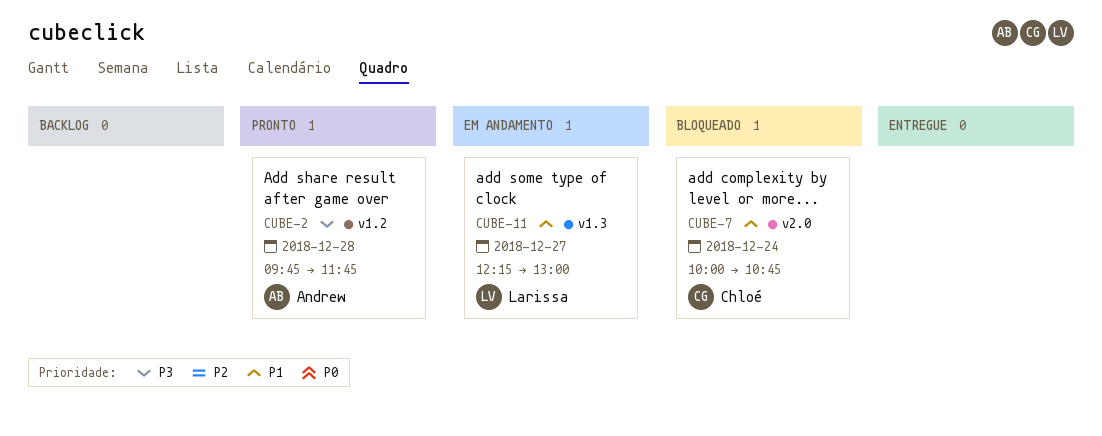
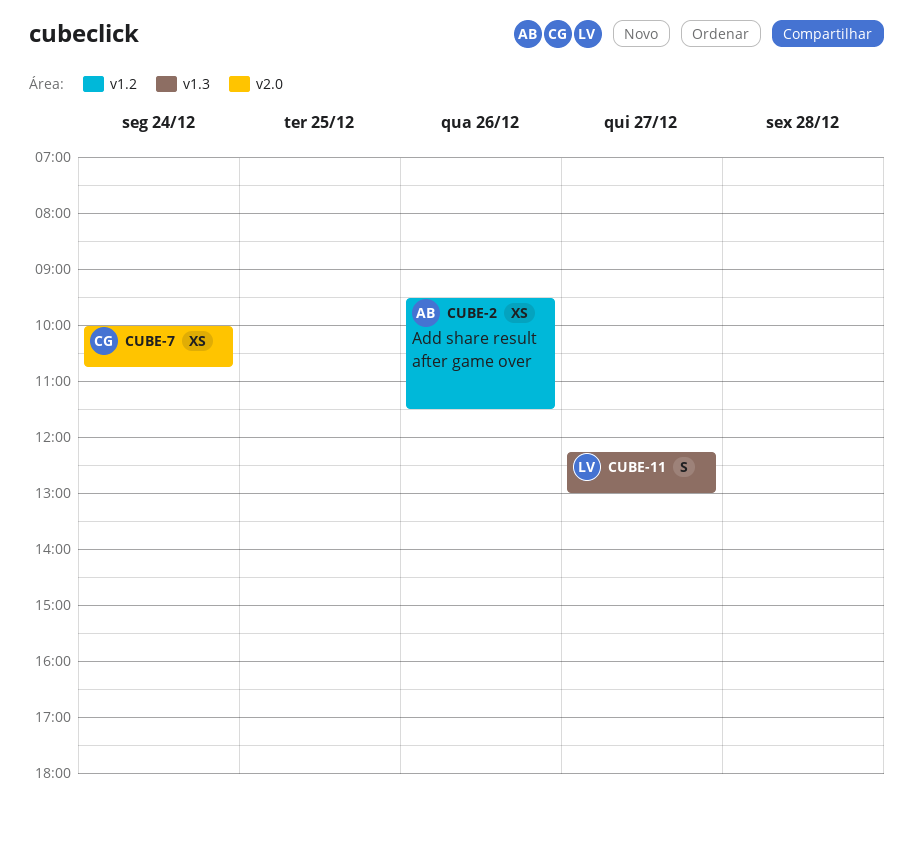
CUBE-2, day: Dec 28 -> Dec 26
CUBE-2, begins: 09:45 -> 09:30
CUBE-2, ends: 11:45 -> 11:30

